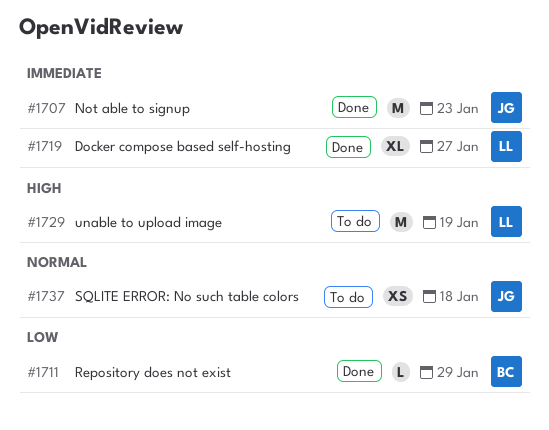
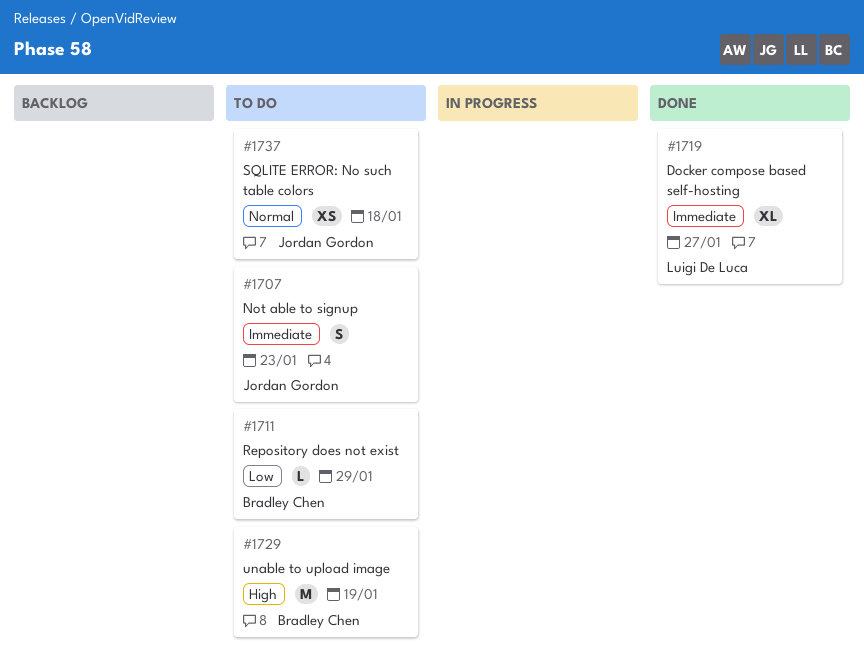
#1707, status: Done -> To do
#1707, estimate: M -> S
#1711, status: Done -> To do
#1729, owner: Luigi De Luca -> Bradley Chen

